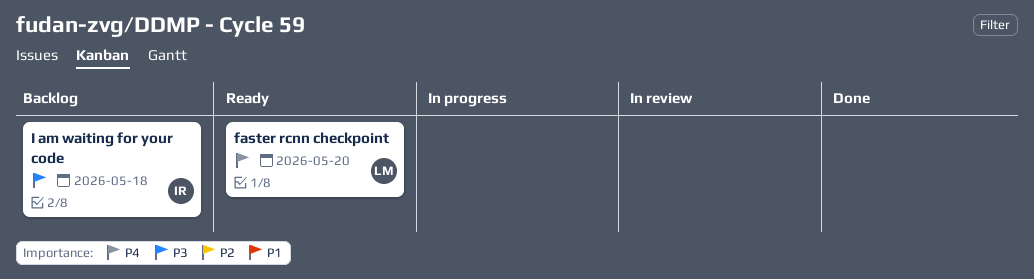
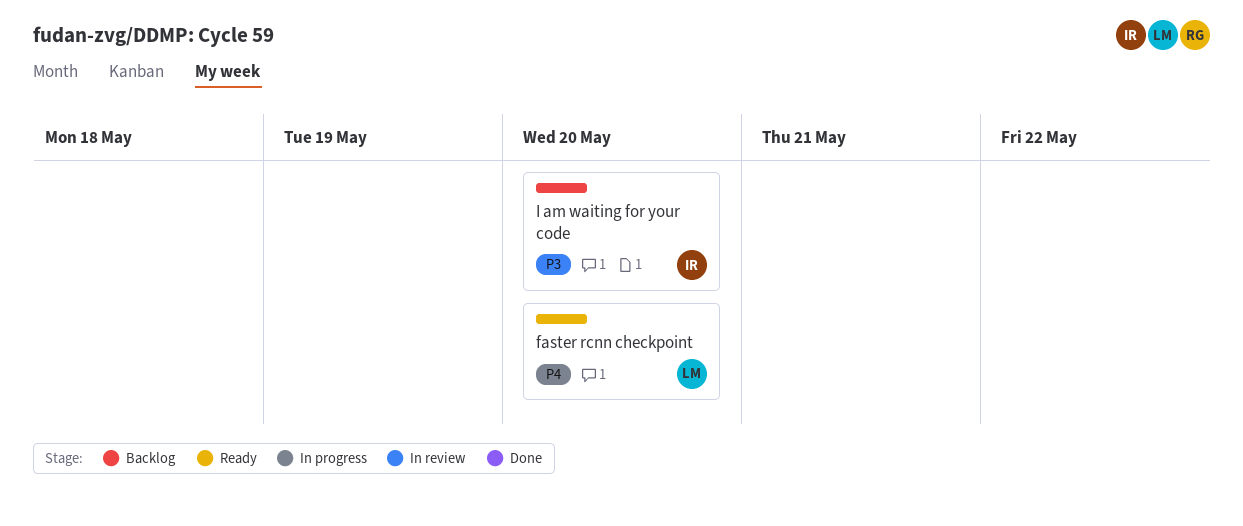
I am waiting for your code, due: May 18 -> May 20

